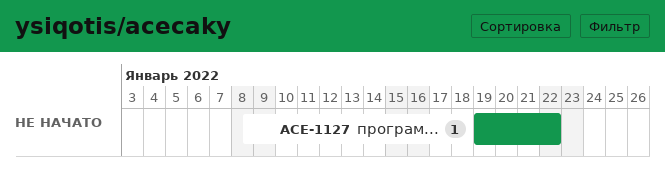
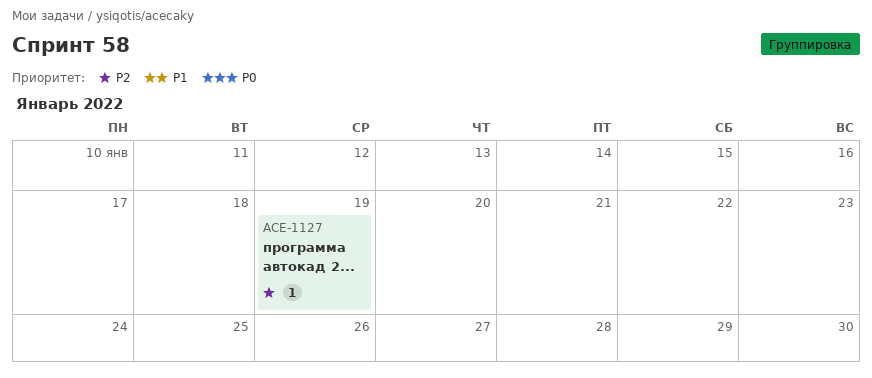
ACE-1127, due: Jan 22 -> Jan 19

